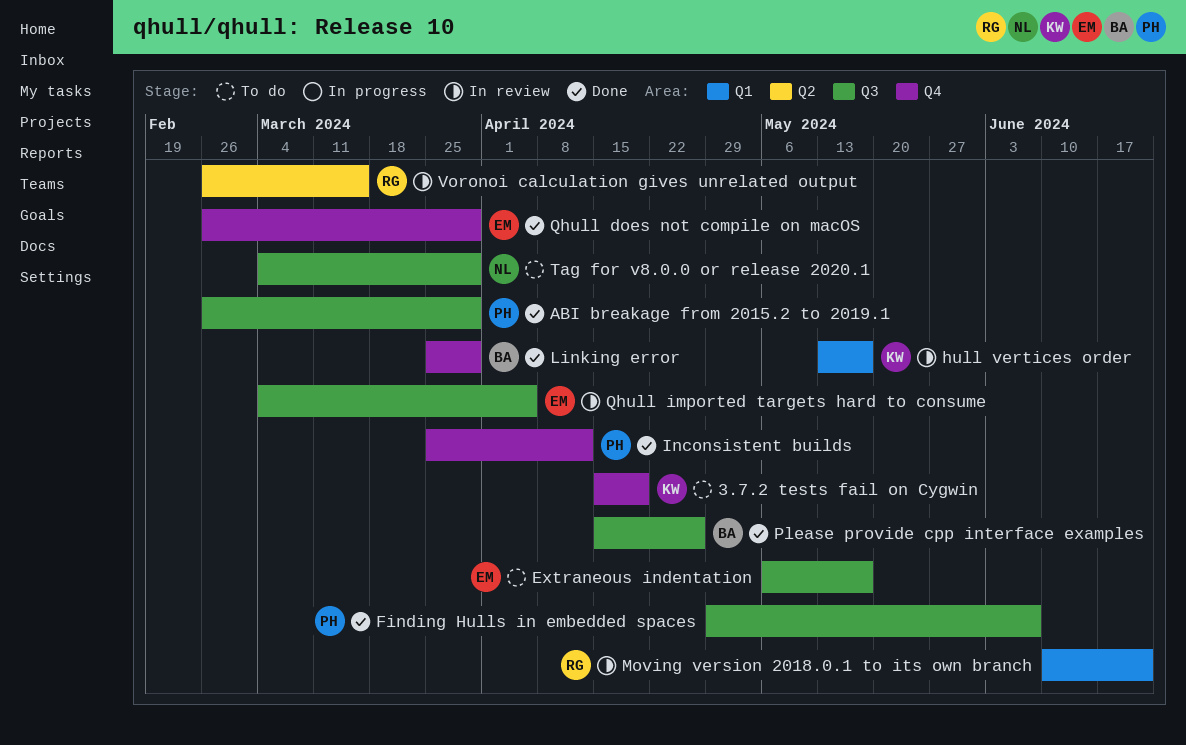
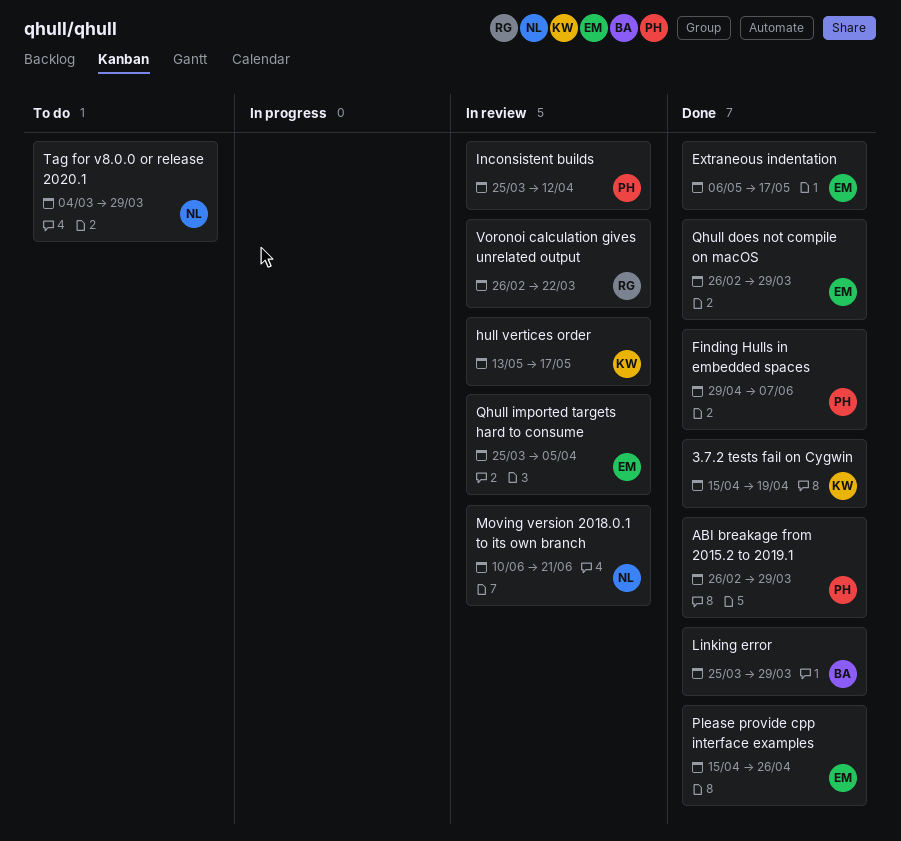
3.7.2 tests fail on Cygwin, status: To do -> Done
Extraneous indentation, status: To do -> Done
Inconsistent builds, status: Done -> In review
Moving version 2018.0.1 to its own branch, owner: RG -> NL
Please provide cpp interface examples, owner: BA -> EM
Qhull imported targets hard to consume, start: Mar 4 -> Mar 25
Voronoi calculation gives unrelated output, due: Mar 15 -> Mar 22

